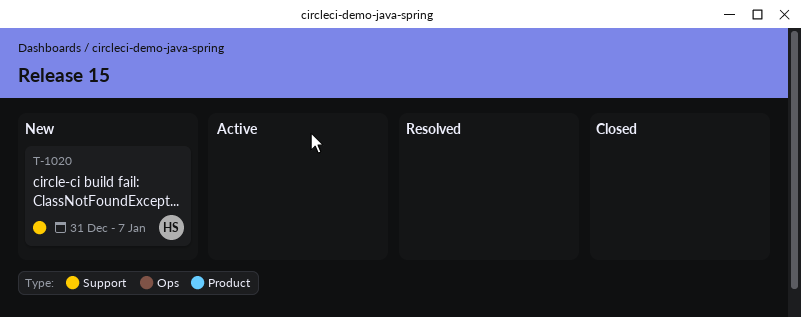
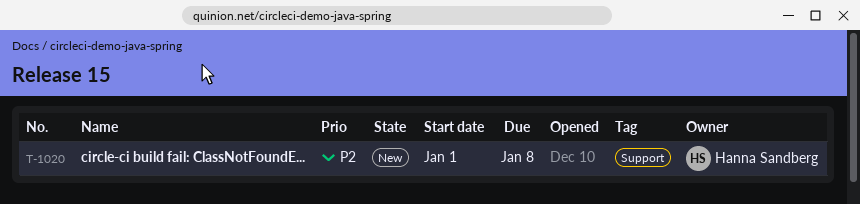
T-1020, start: Dec 31 -> Jan 1
T-1020, due: Jan 7 -> Jan 8

